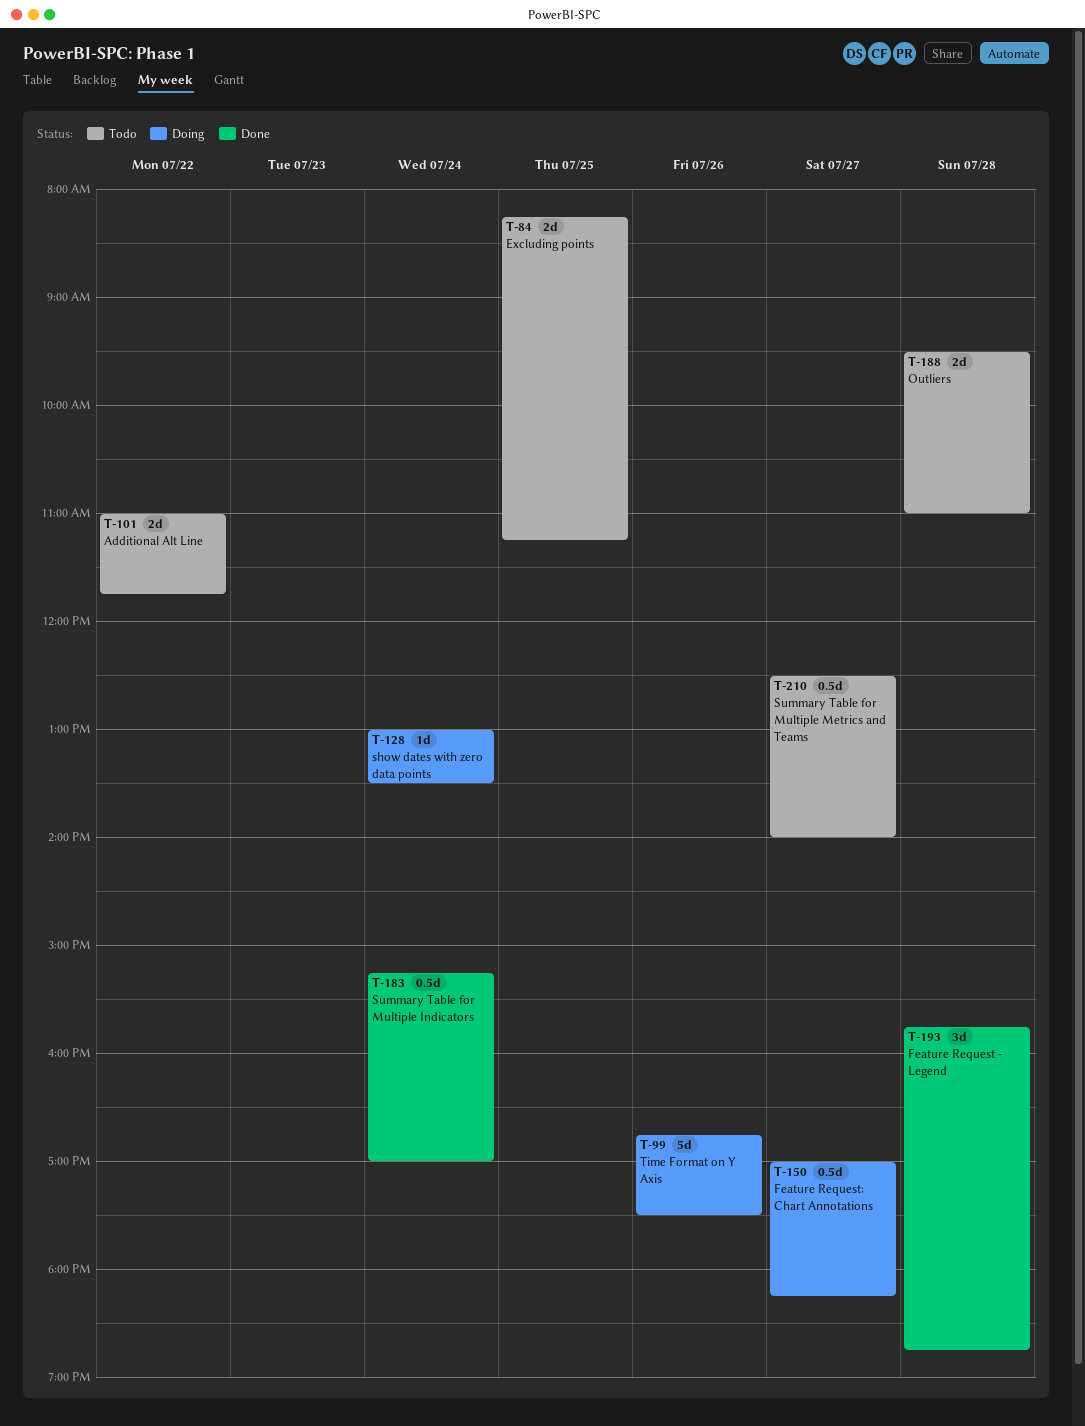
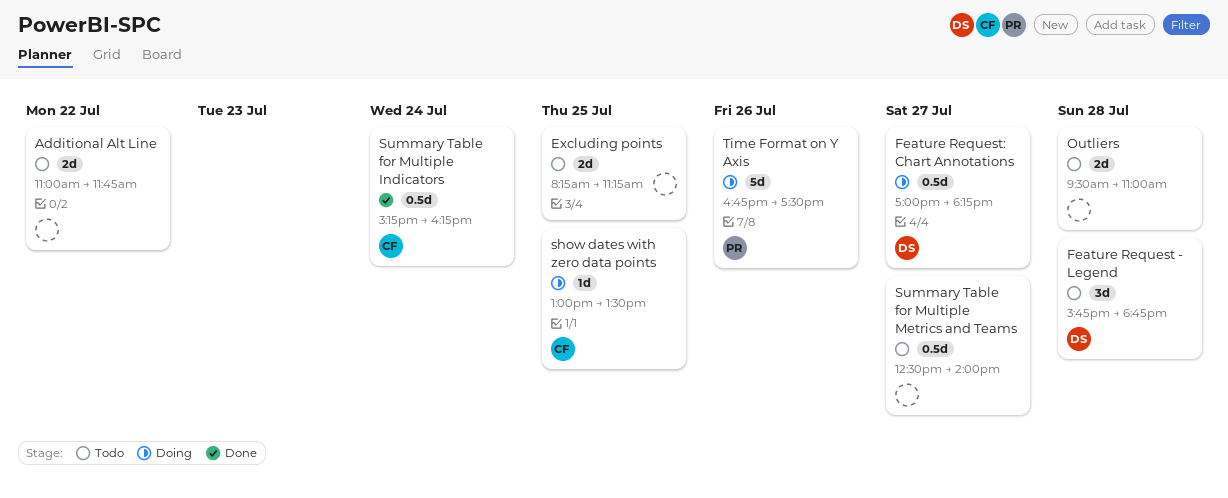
Feature Request - Legend, status: Done -> Todo
show dates with zero data points, day: Jul 24 -> Jul 25
Summary Table for Multiple Indicators, ends: 17:00 -> 16:15

